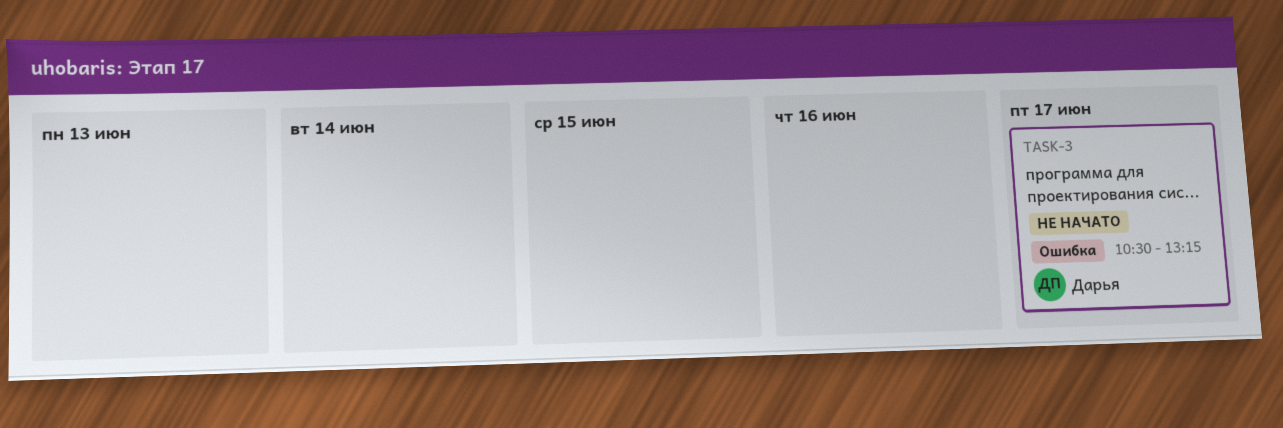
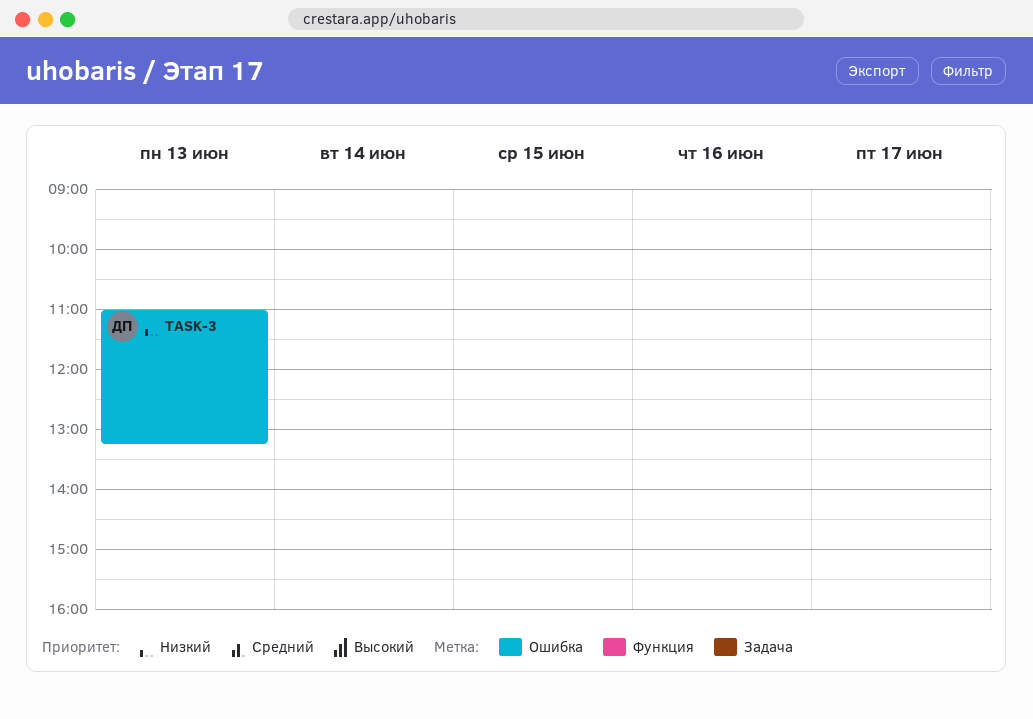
TASK-3, day: Jun 17 -> Jun 13
TASK-3, begins: 10:30 -> 11:00

